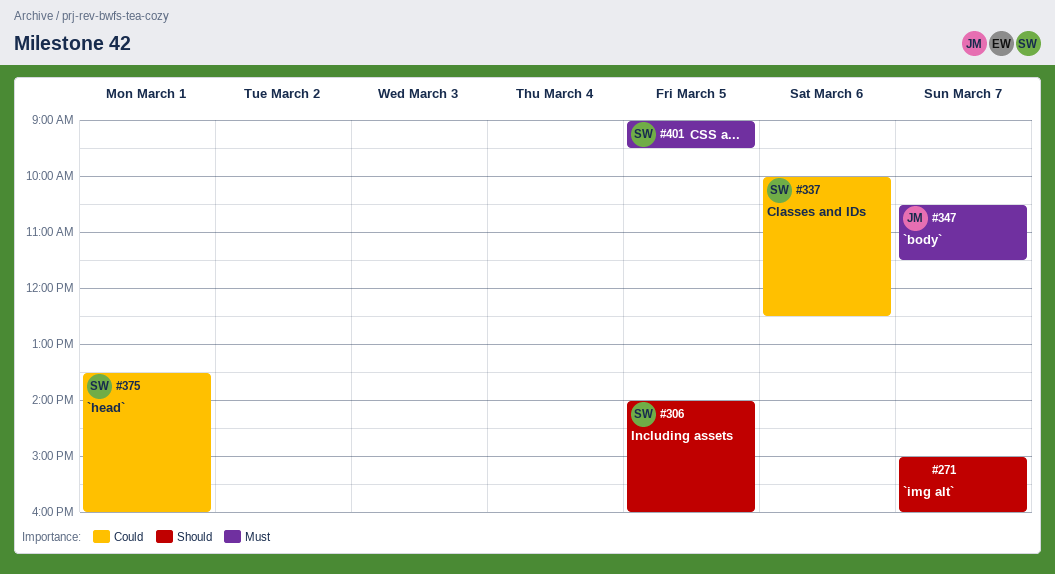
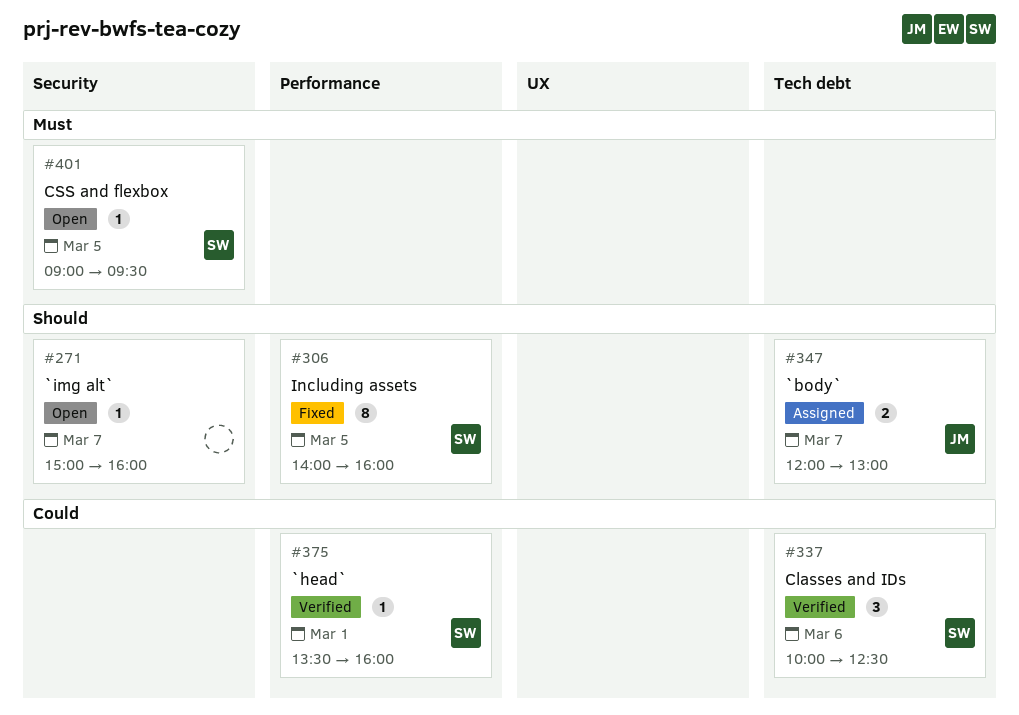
#347, priority: Must -> Should
#347, begins: 10:30 -> 12:00
#347, ends: 11:30 -> 13:00

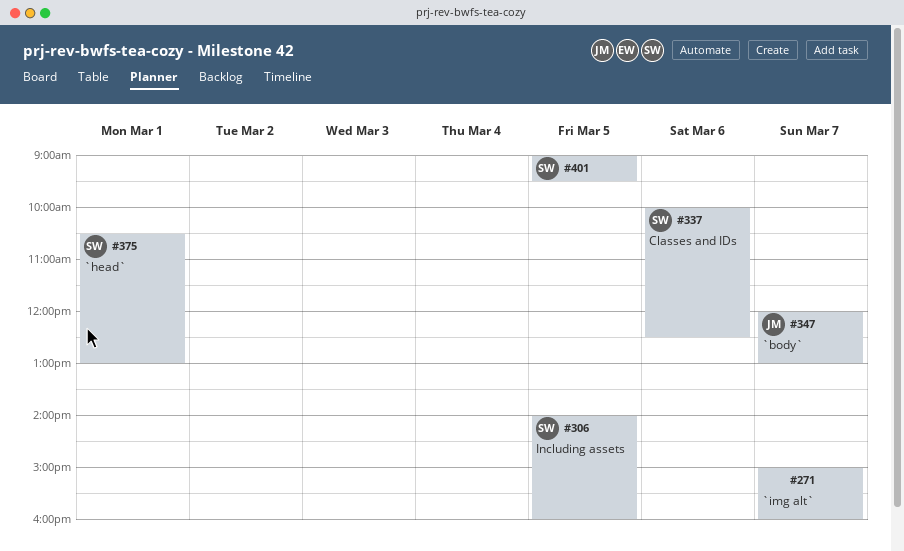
#375, begins: 13:30 -> 10:30
#375, ends: 16:00 -> 13:00

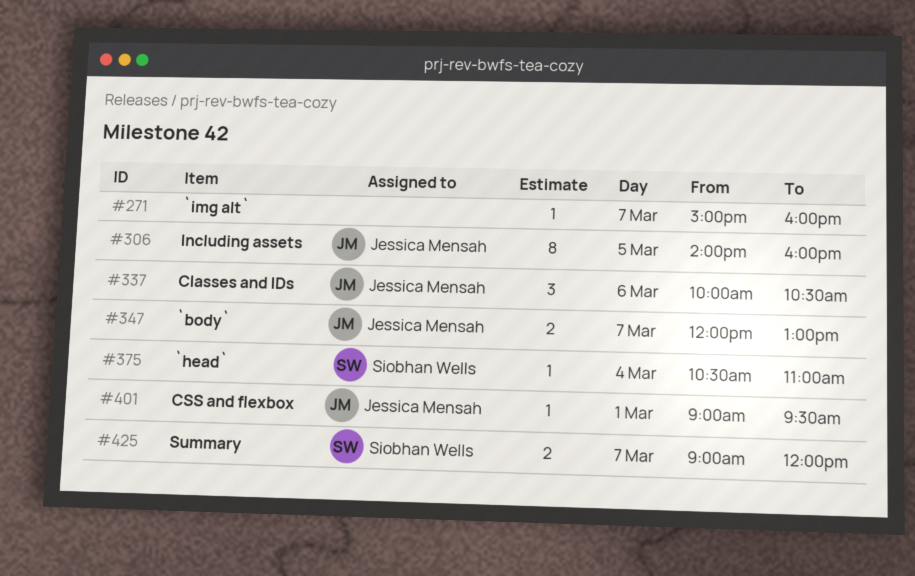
#306, owner: Siobhan Wells -> Jessica Mensah
#337, owner: Siobhan Wells -> Jessica Mensah
#337, ends: 12:30 -> 10:30
#375, day: Mar 1 -> Mar 4
#375, ends: 13:00 -> 11:00
#401, owner: Siobhan Wells -> Jessica Mensah
#401, day: Mar 5 -> Mar 1
#425: none -> present

